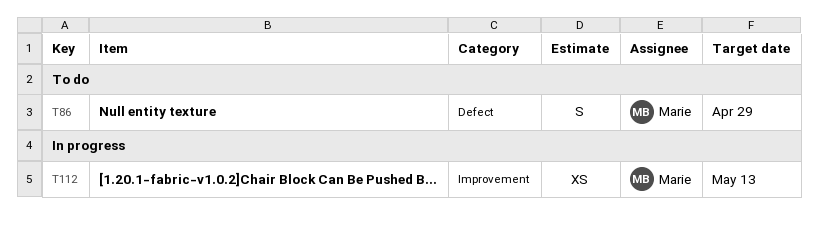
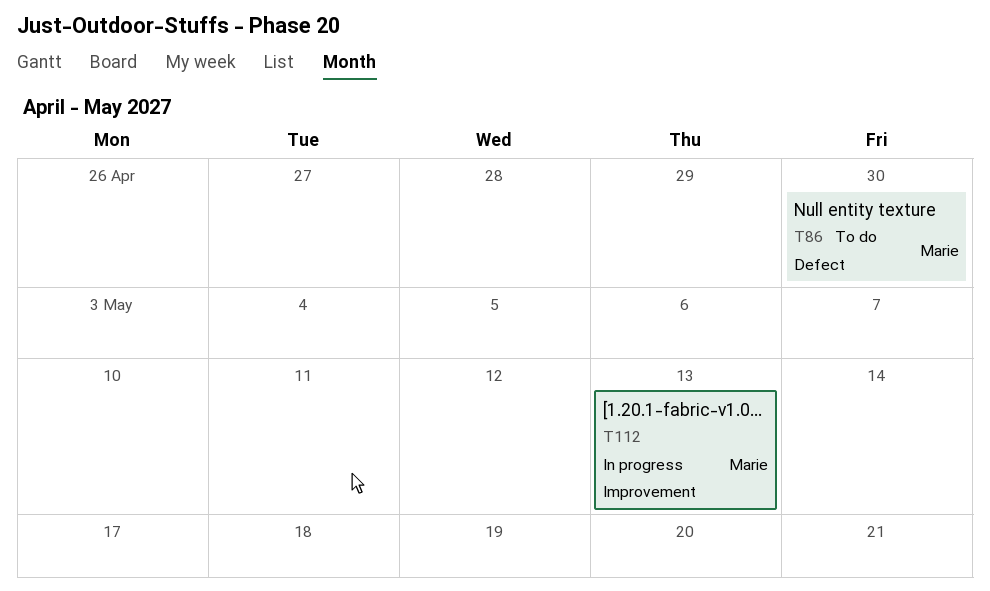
T86, due: Apr 29 -> Apr 30

